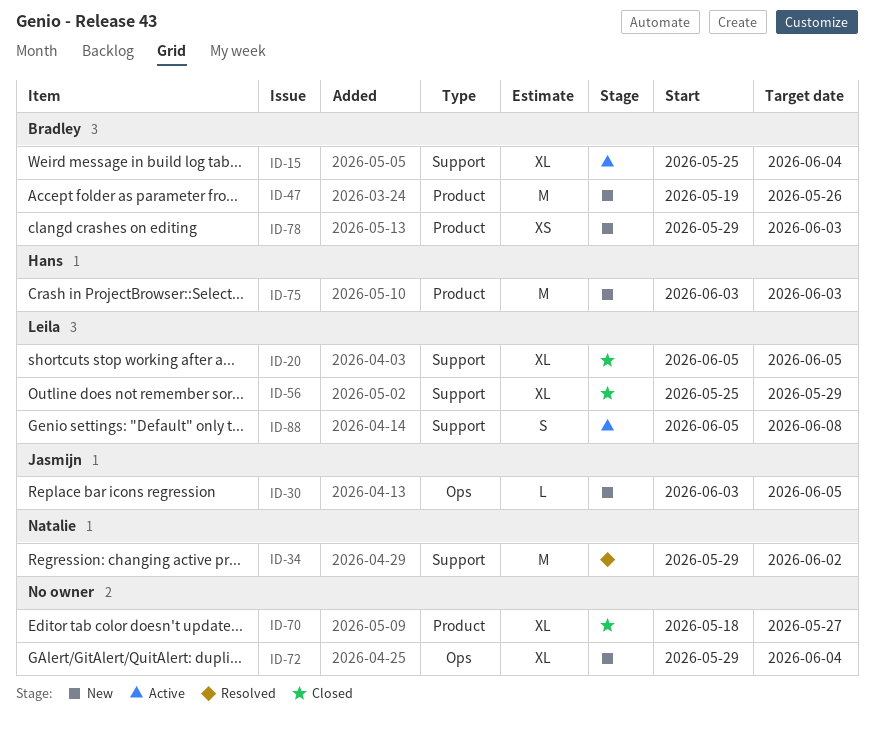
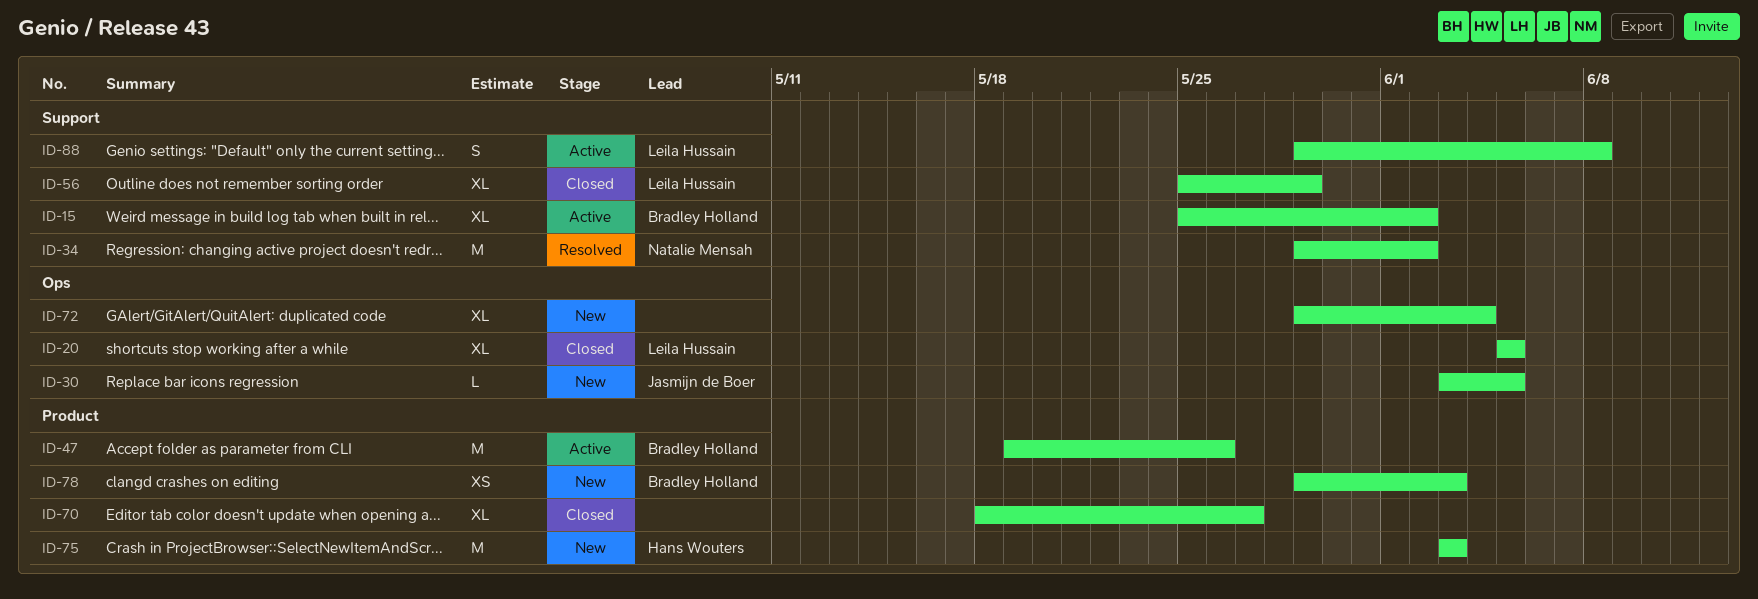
ID-15, due: Jun 4 -> Jun 2
ID-20, label: Support -> Ops
ID-47, status: New -> Active
ID-88, start: Jun 5 -> May 29

